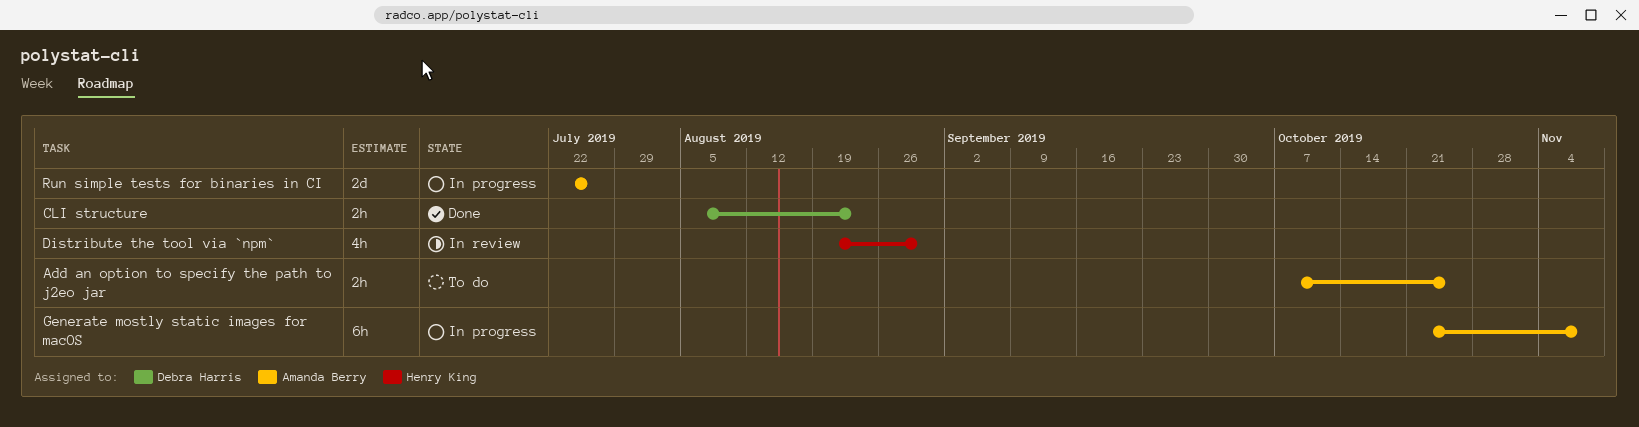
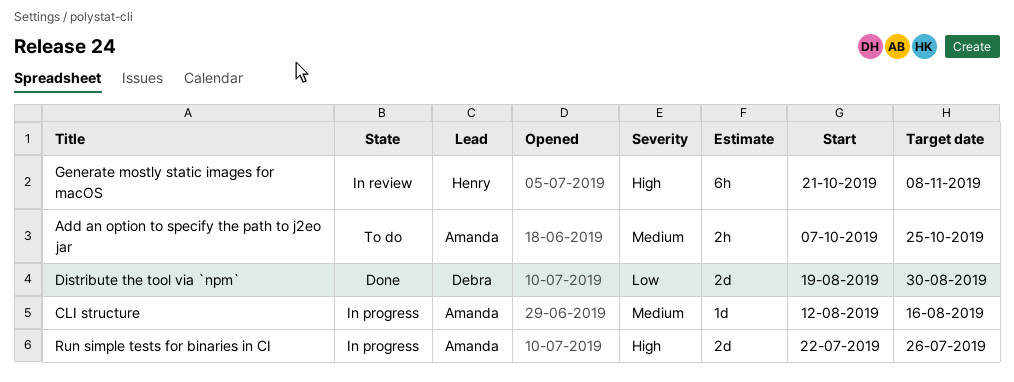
CLI structure, status: Done -> In progress
CLI structure, owner: Debra Harris -> Amanda Berry
CLI structure, estimate: 2h -> 1d
CLI structure, start: Aug 5 -> Aug 12
CLI structure, due: Aug 23 -> Aug 16
Distribute the tool via `npm`, status: In review -> Done
Distribute the tool via `npm`, owner: Henry King -> Debra Harris
Distribute the tool via `npm`, estimate: 4h -> 2d
Generate mostly static images for macOS, status: In progress -> In review
Generate mostly static images for macOS, owner: Amanda Berry -> Henry King

